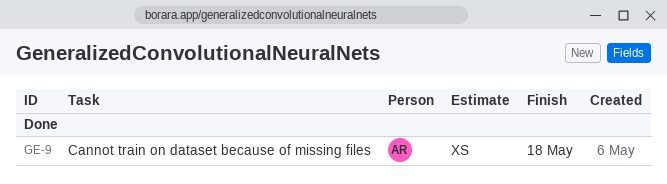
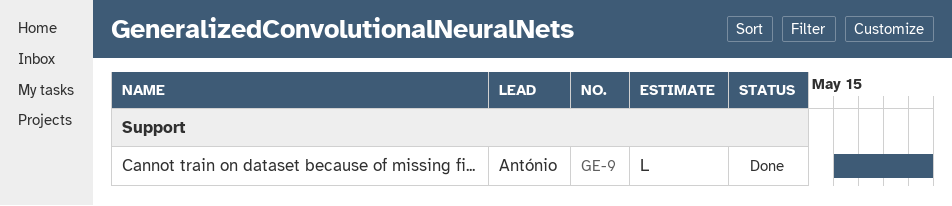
GE-9, estimate: XS -> L
GE-9, due: May 18 -> May 19

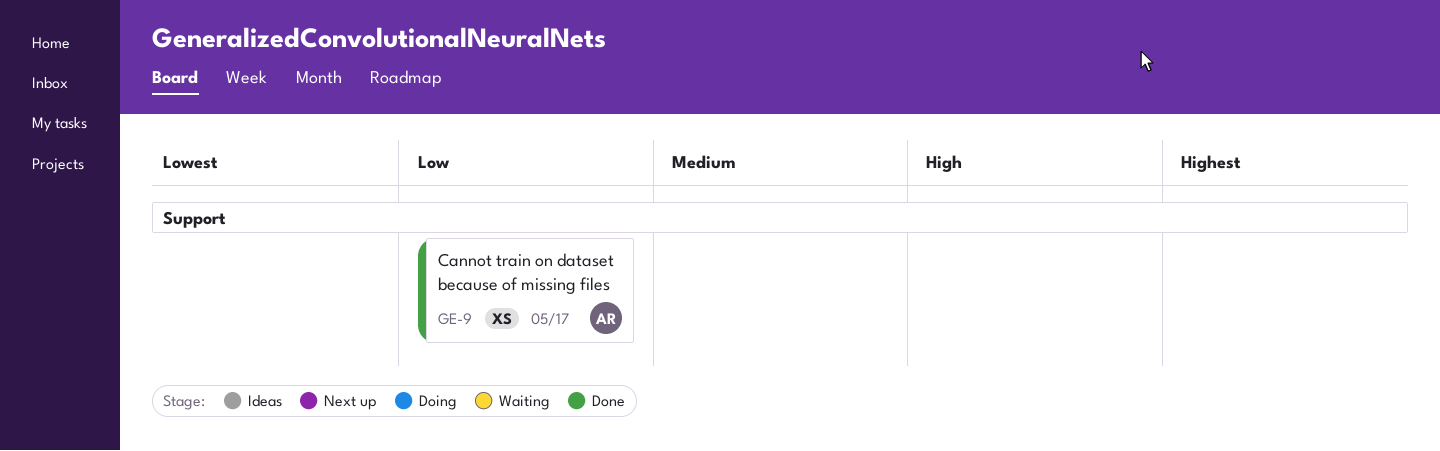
GE-9, estimate: L -> XS
GE-9, due: May 19 -> May 17

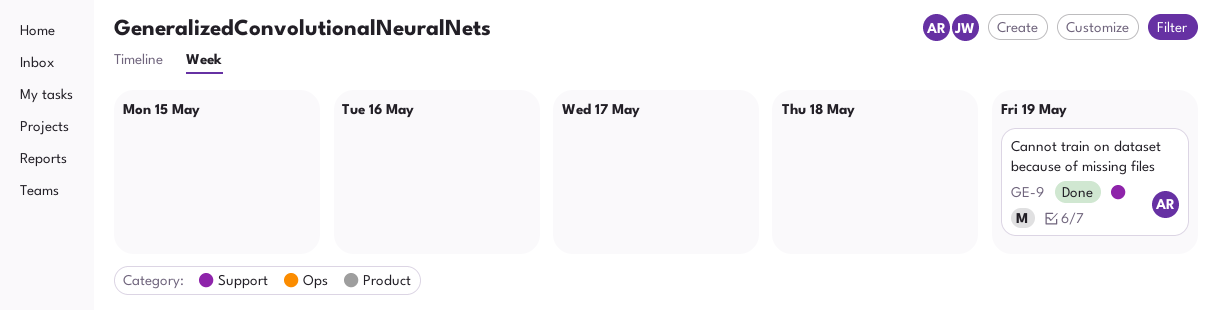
GE-9, estimate: XS -> M
GE-9, due: May 17 -> May 19

